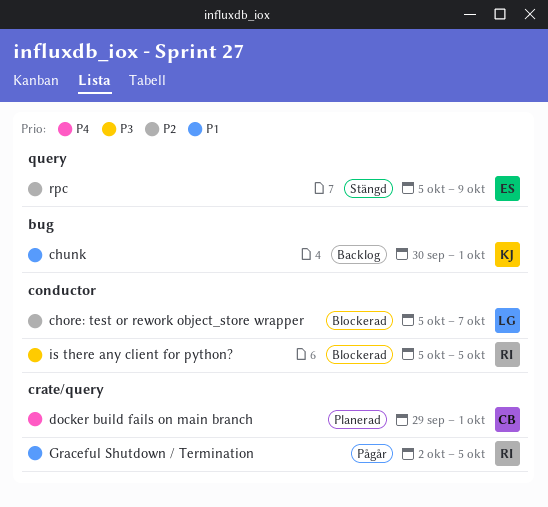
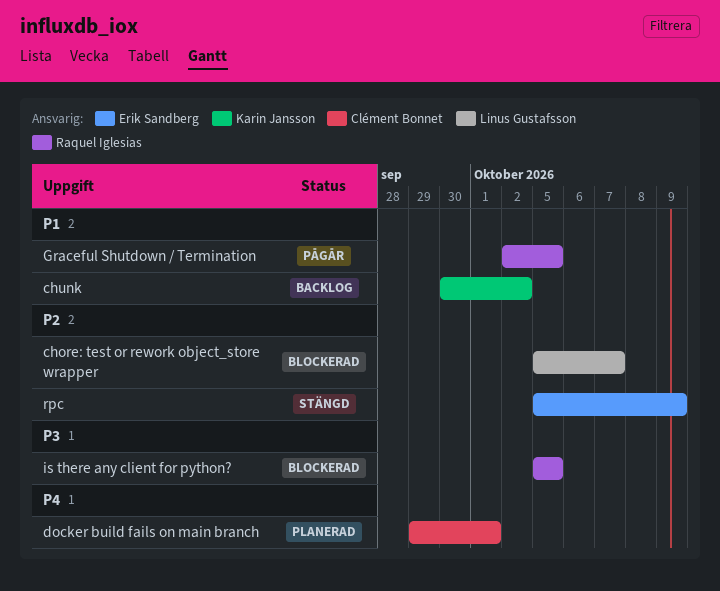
chunk, due: Oct 1 -> Oct 2

